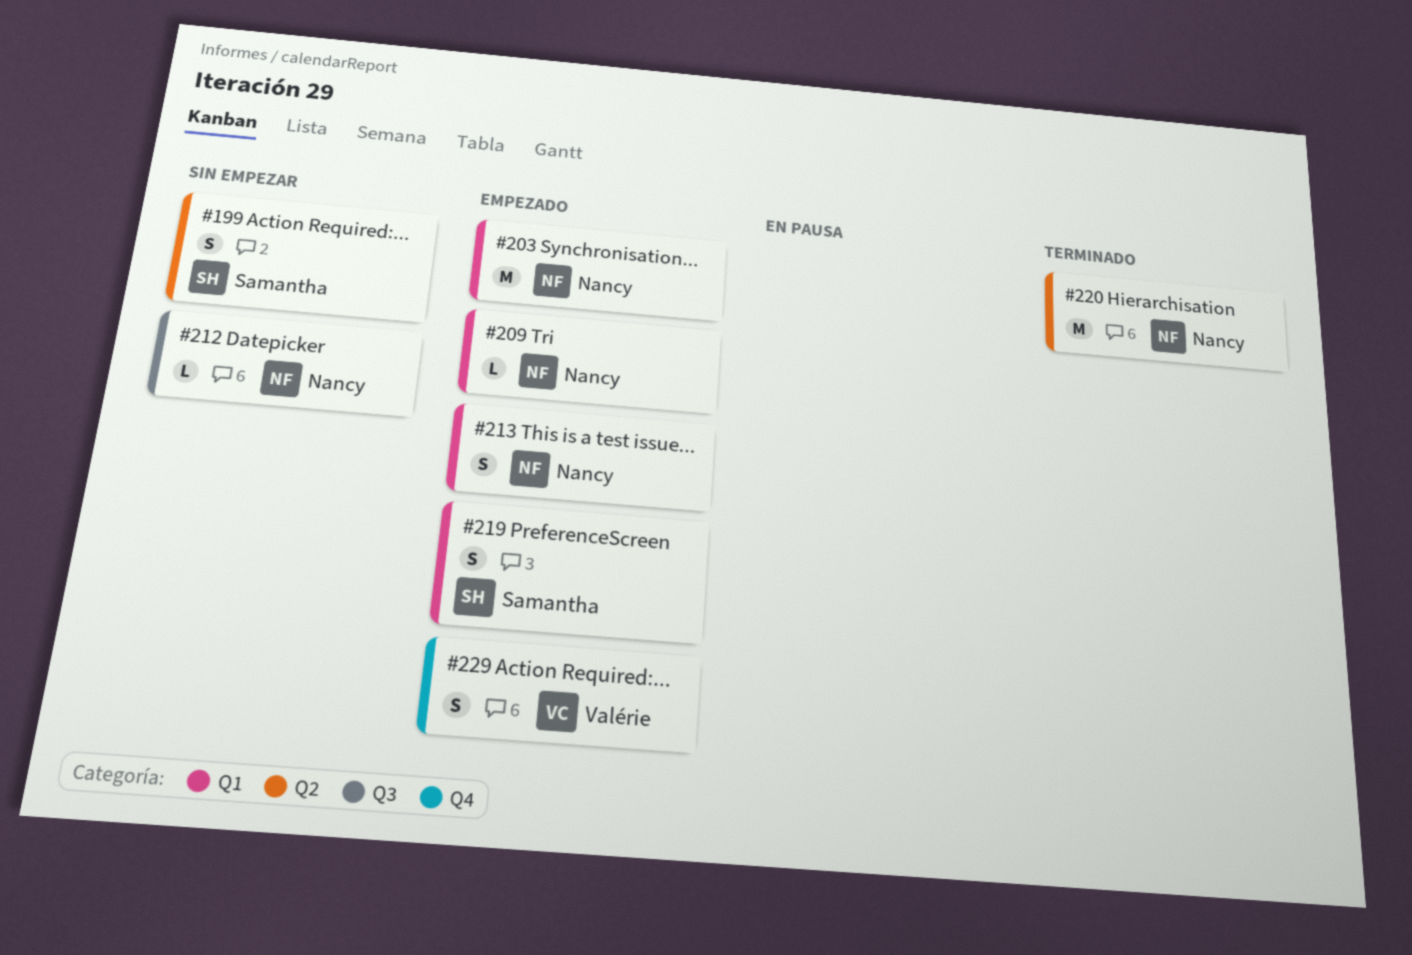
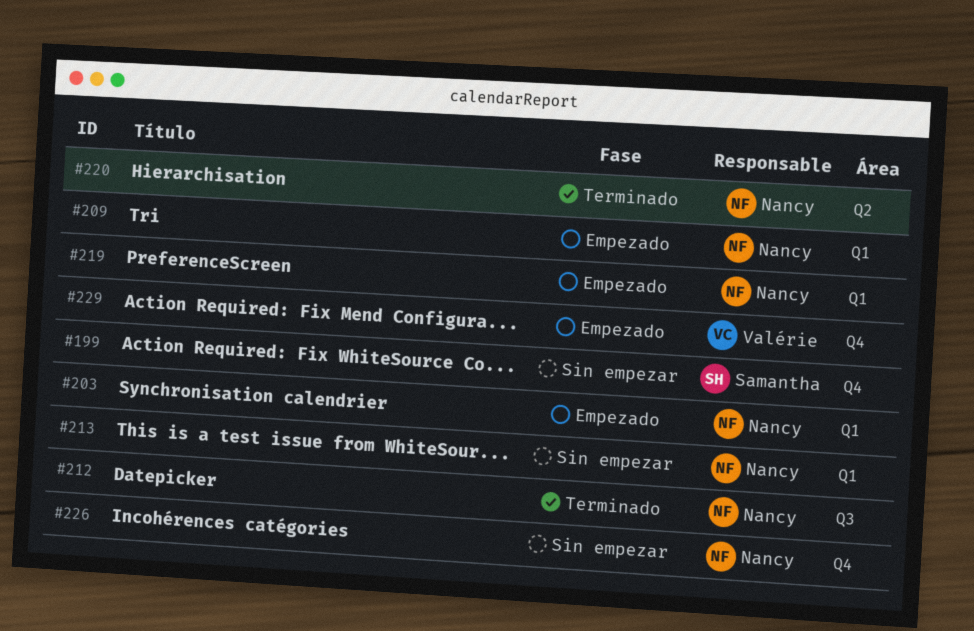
#199, label: Q2 -> Q4
#212, status: Sin empezar -> Terminado
#213, status: Empezado -> Sin empezar
#219, owner: Samantha -> Nancy
#226: none -> present

